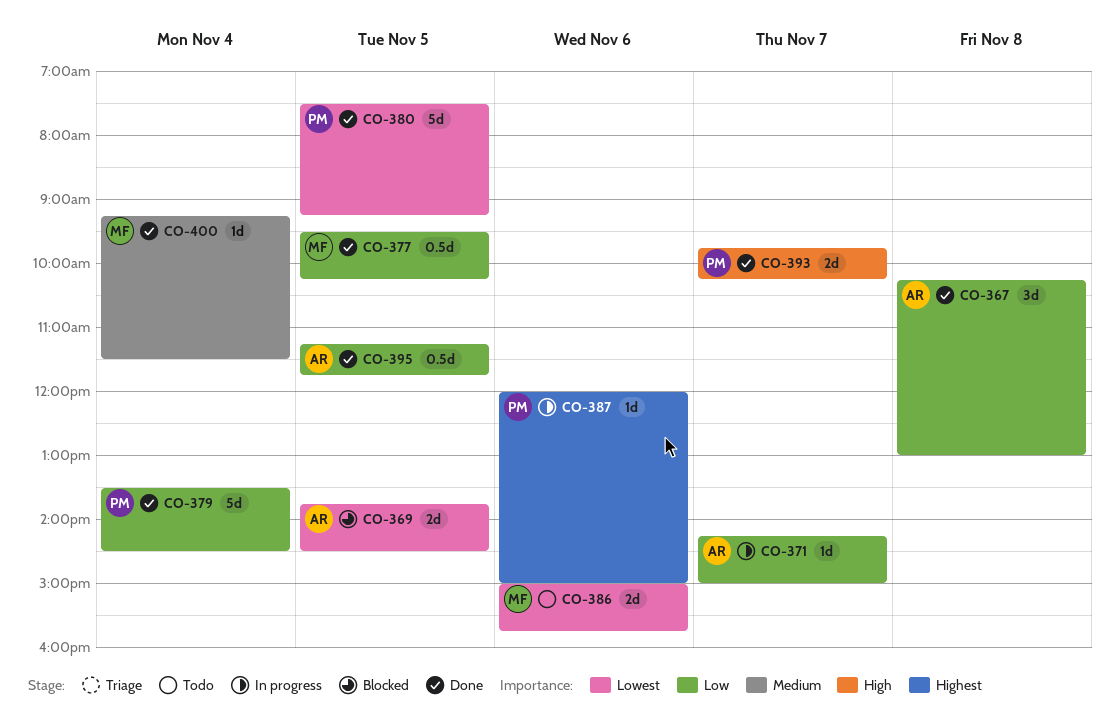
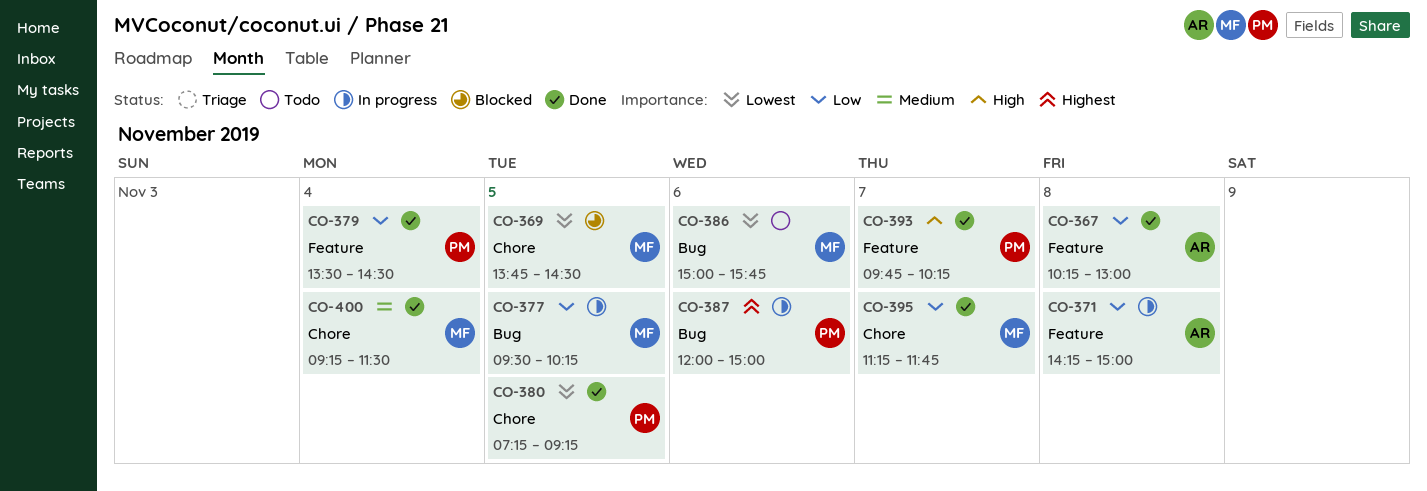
CO-369, owner: AR -> MF
CO-371, day: Nov 7 -> Nov 8
CO-377, status: Done -> In progress
CO-380, begins: 07:30 -> 07:15
CO-395, owner: AR -> MF
CO-395, day: Nov 5 -> Nov 7

